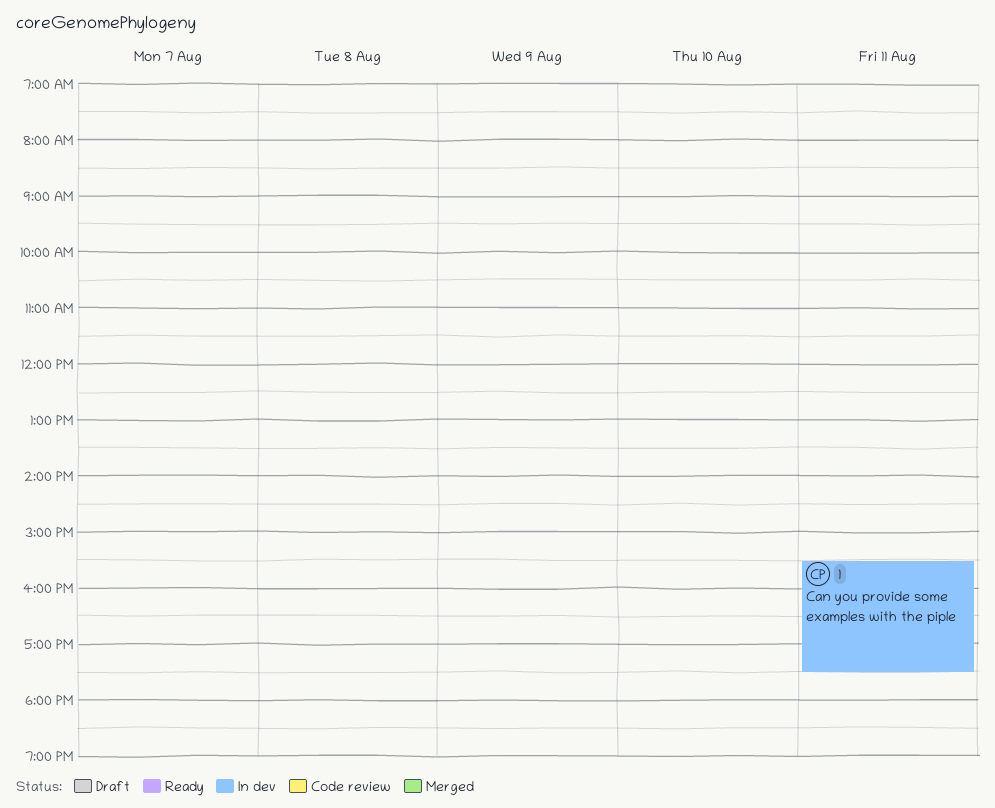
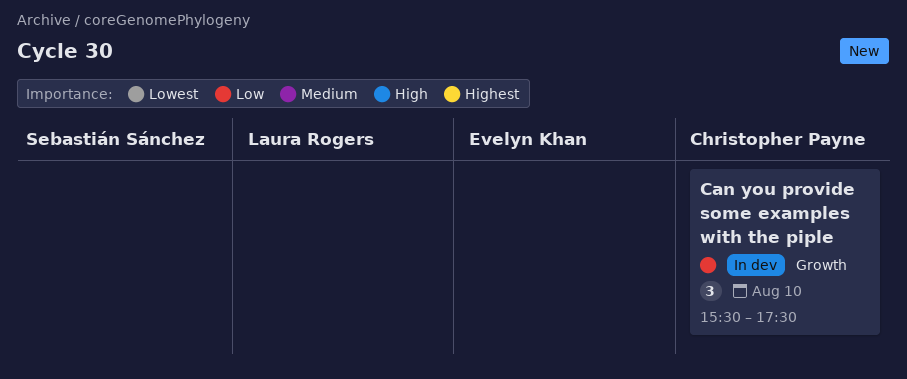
Can you provide some examples with the piple, estimate: 1 -> 3
Can you provide some examples with the piple, day: Aug 11 -> Aug 10

